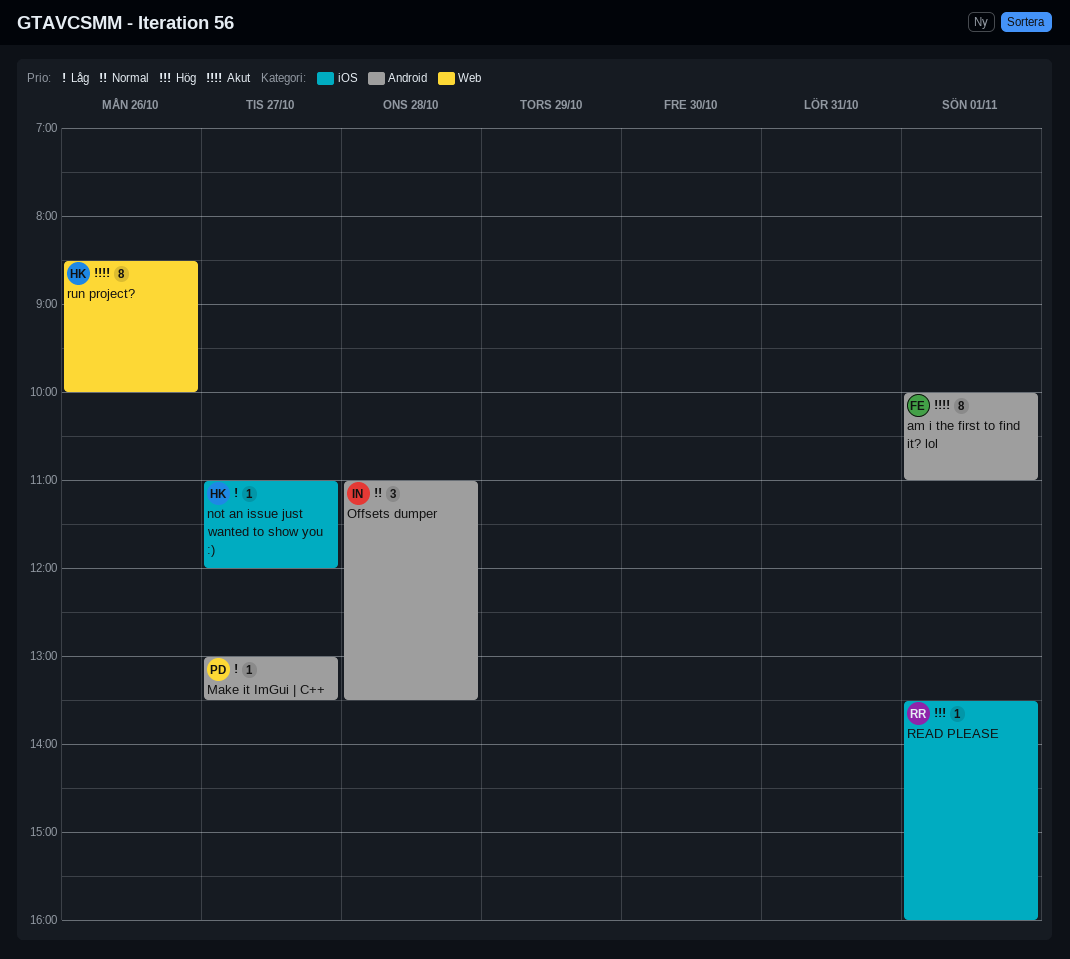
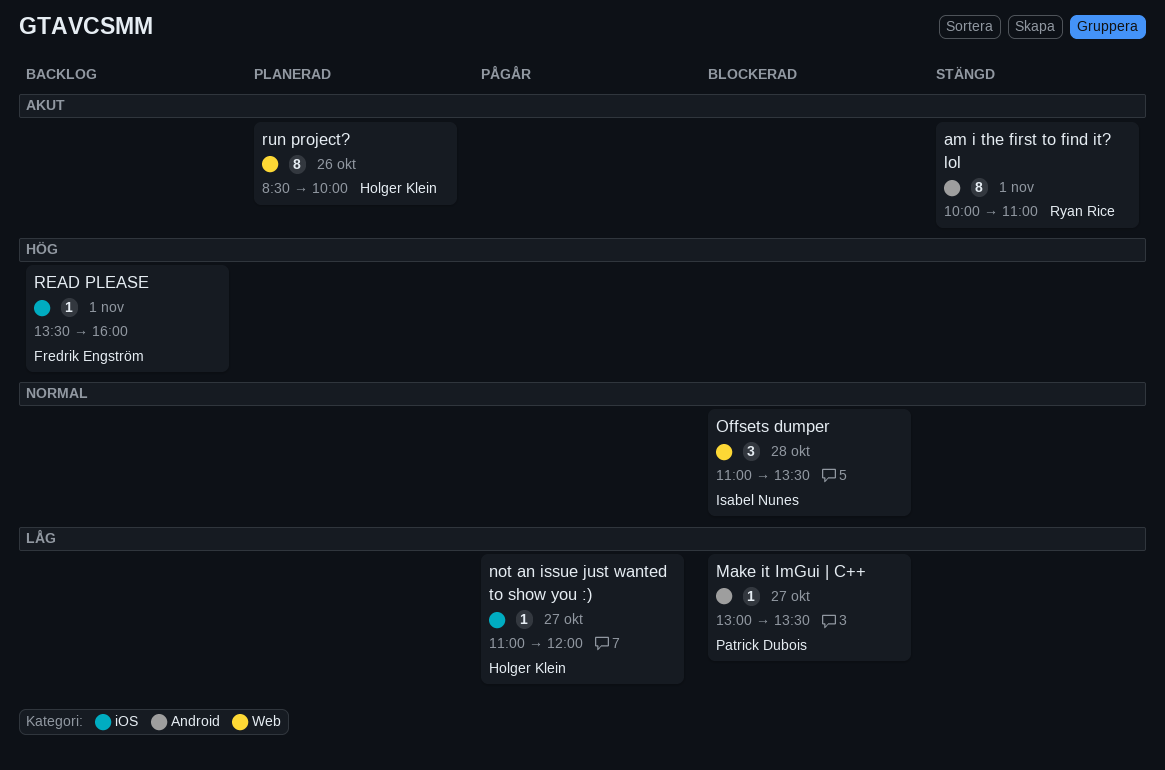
am i the first to find it? lol, owner: Fredrik Engström -> Ryan Rice
Offsets dumper, label: Android -> Web
READ PLEASE, owner: Ryan Rice -> Fredrik Engström

